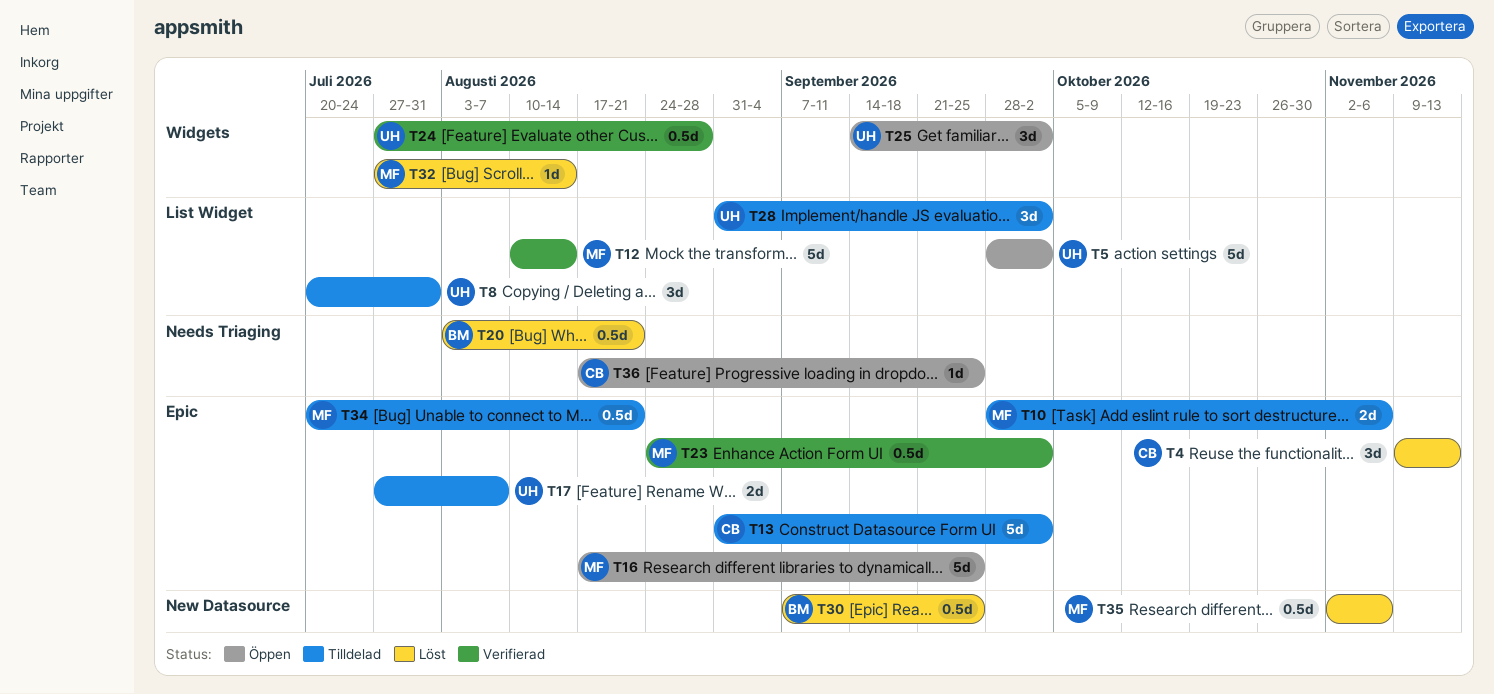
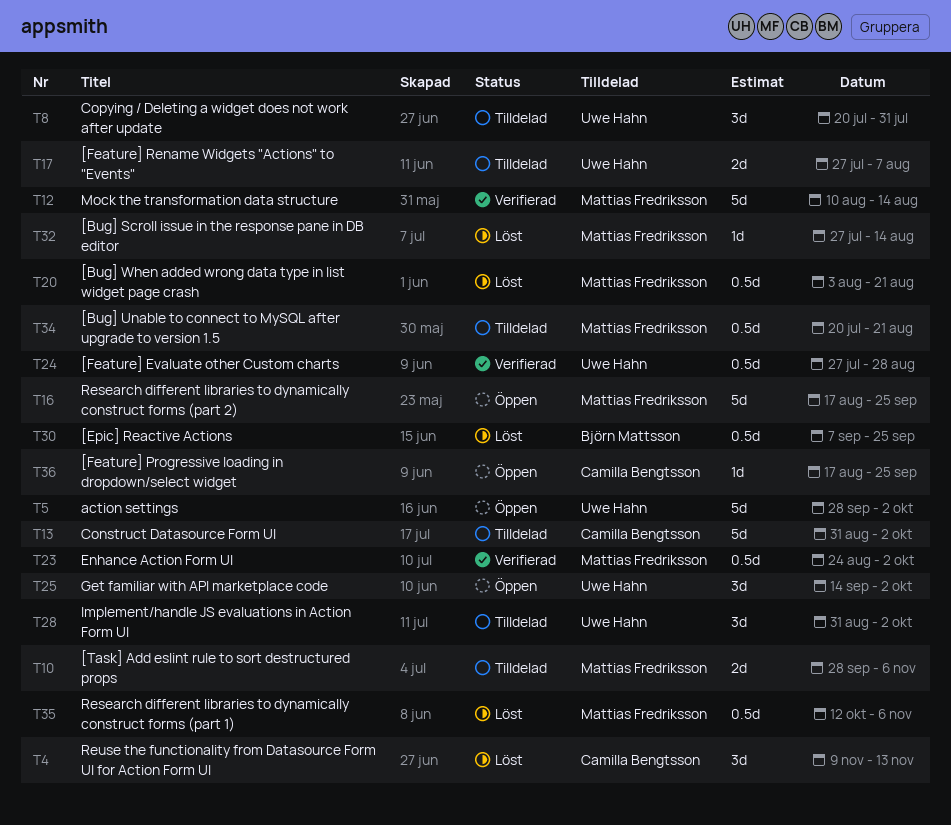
T20, owner: Björn Mattsson -> Mattias Fredriksson
T35, start: Nov 2 -> Oct 12

